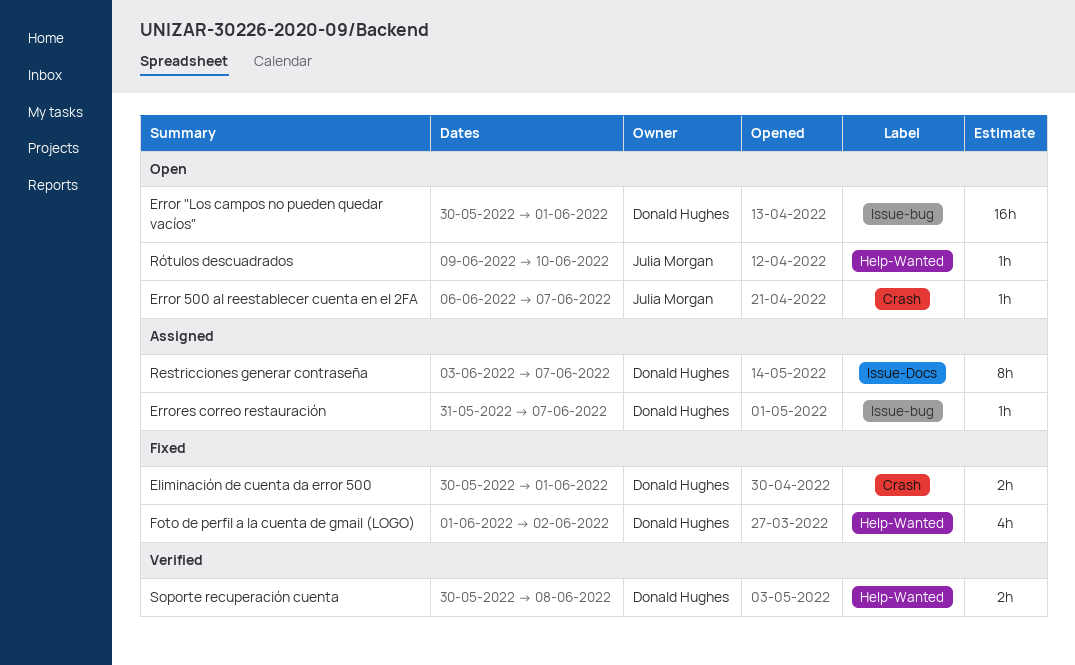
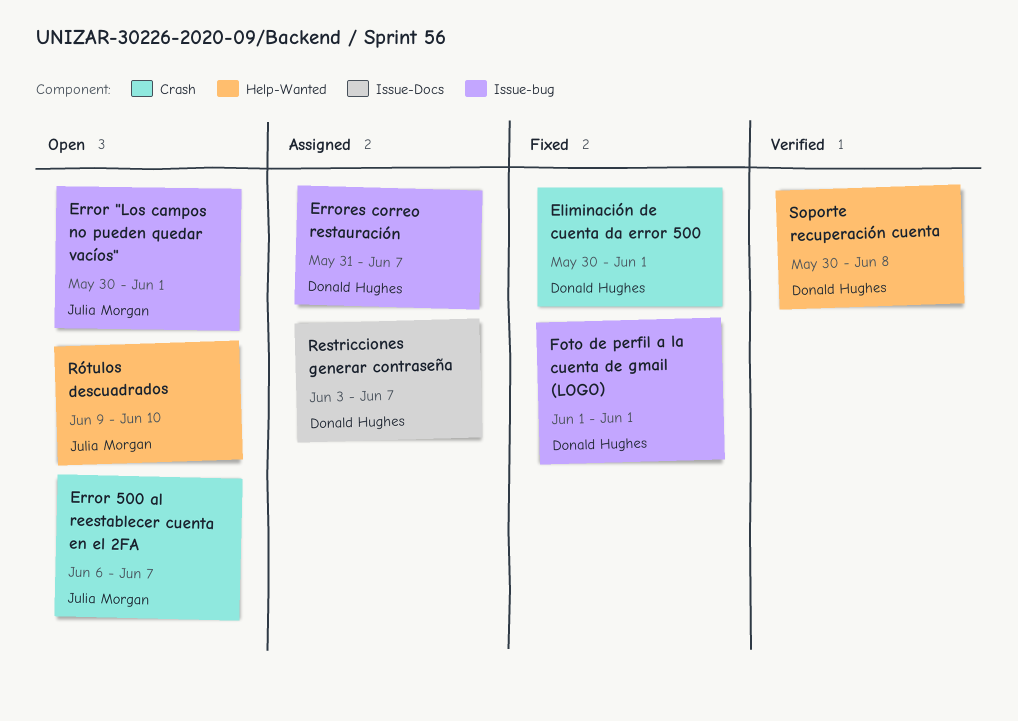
Error "Los campos no pueden quedar vacíos", owner: Donald Hughes -> Julia Morgan
Foto de perfil a la cuenta de gmail (LOGO), label: Help-Wanted -> Issue-bug
Foto de perfil a la cuenta de gmail (LOGO), due: Jun 2 -> Jun 1

